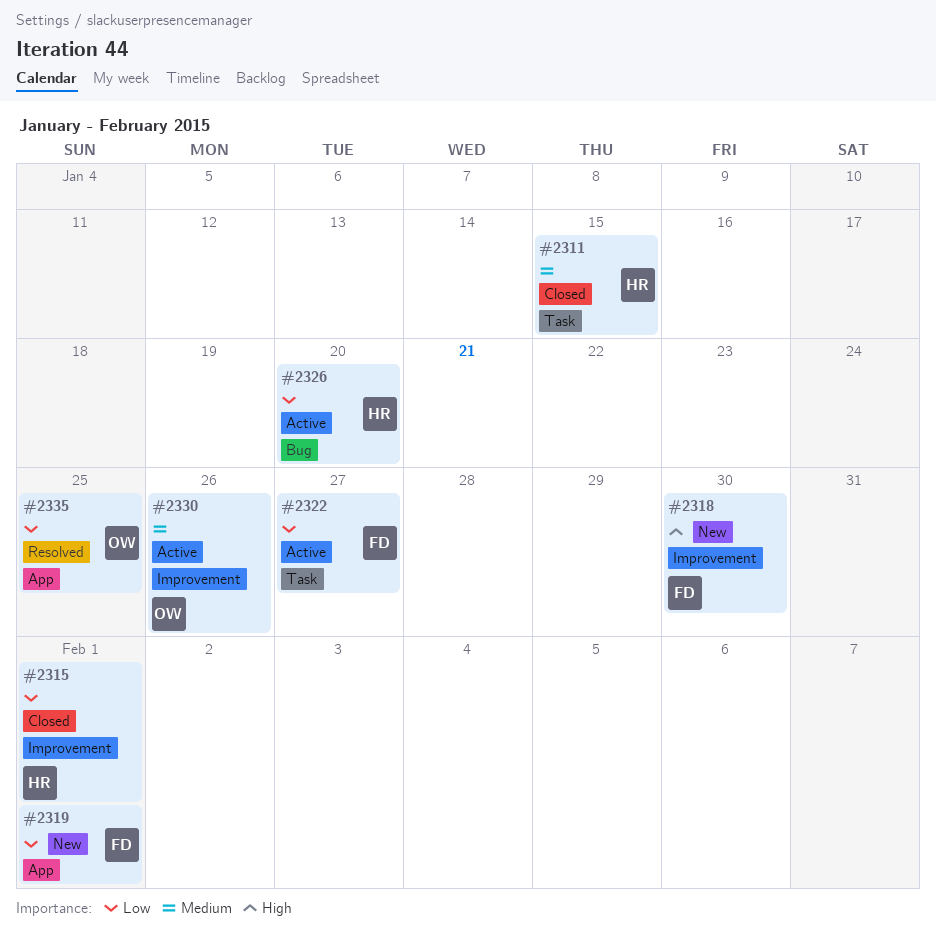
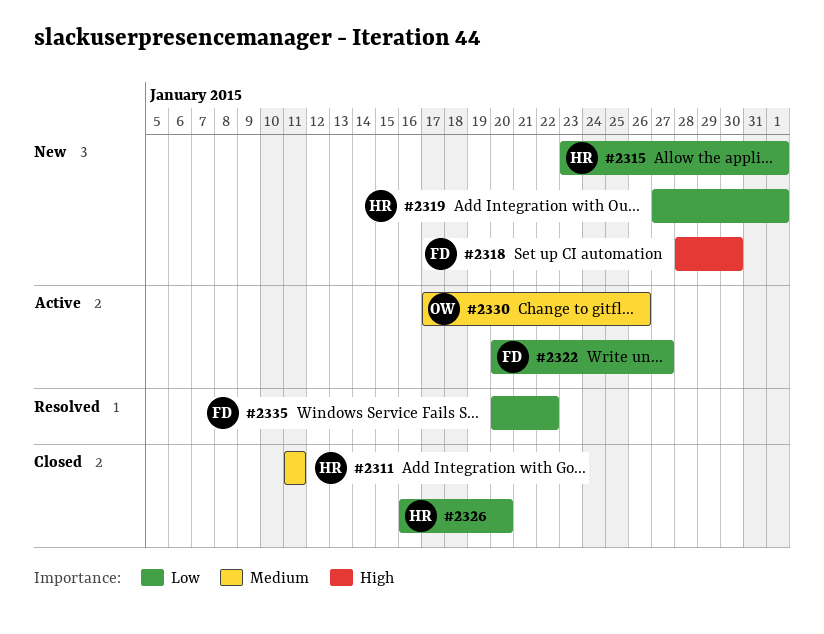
#2311, due: Jan 15 -> Jan 11
#2315, status: Closed -> New
#2319, owner: FD -> HR
#2326, status: Active -> Closed
#2335, owner: OW -> FD
#2335, due: Jan 25 -> Jan 22

